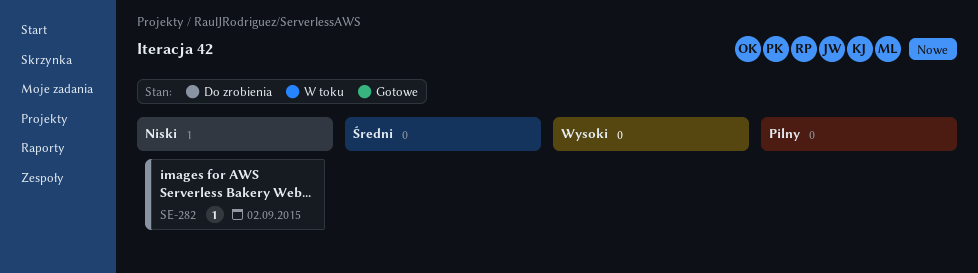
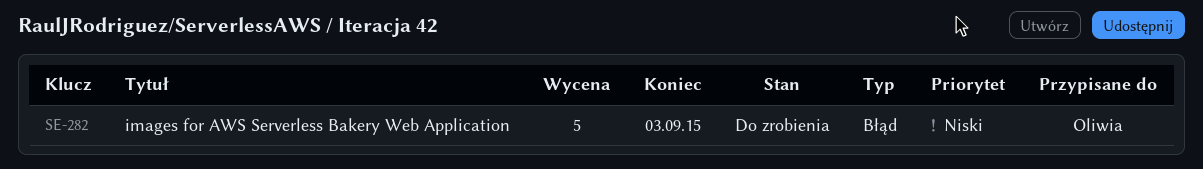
SE-282, estimate: 1 -> 5
SE-282, due: Sep 2 -> Sep 3

